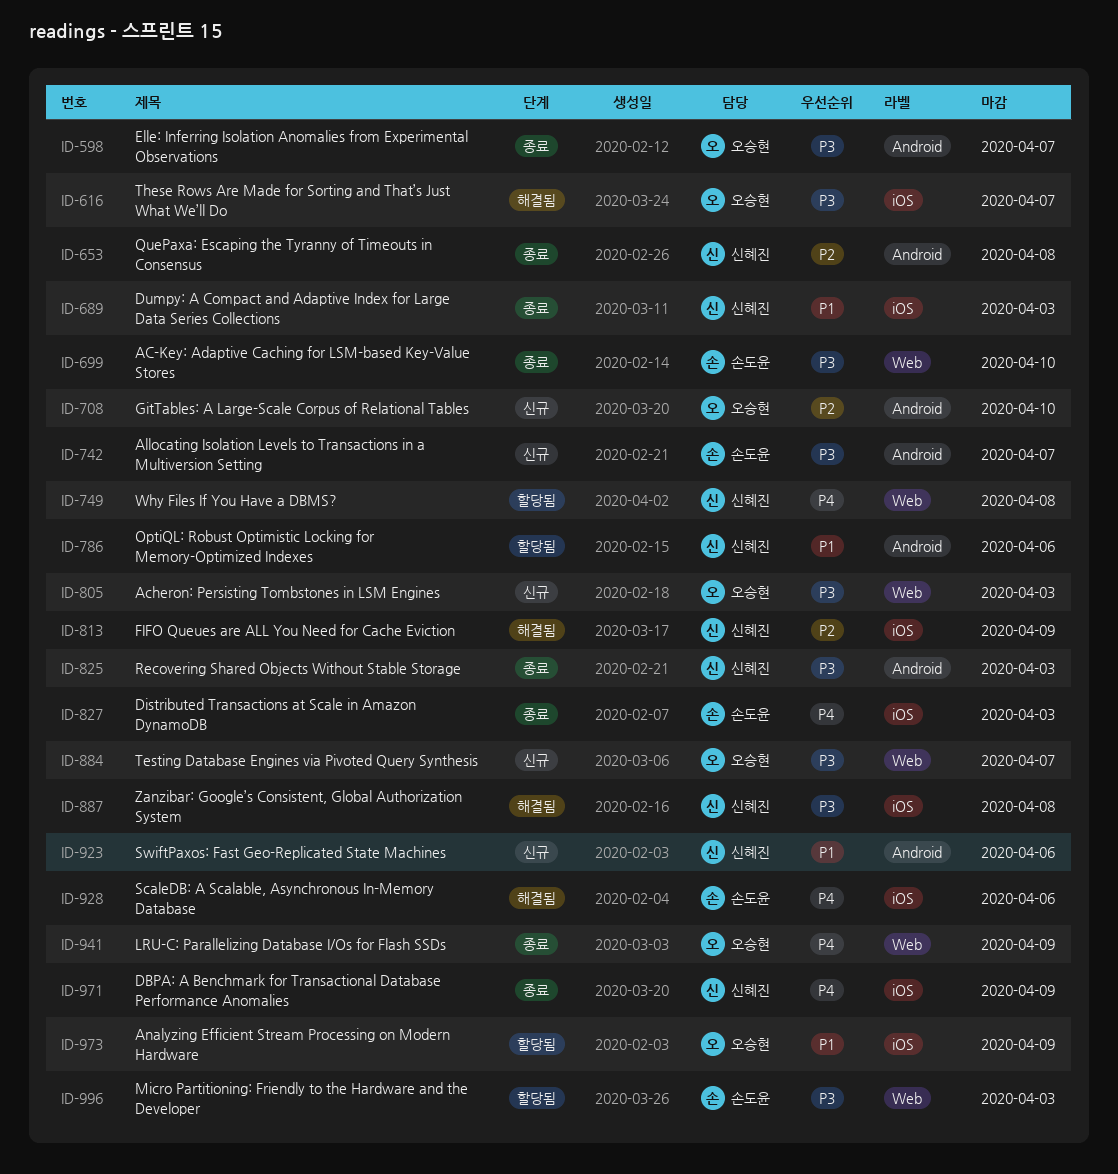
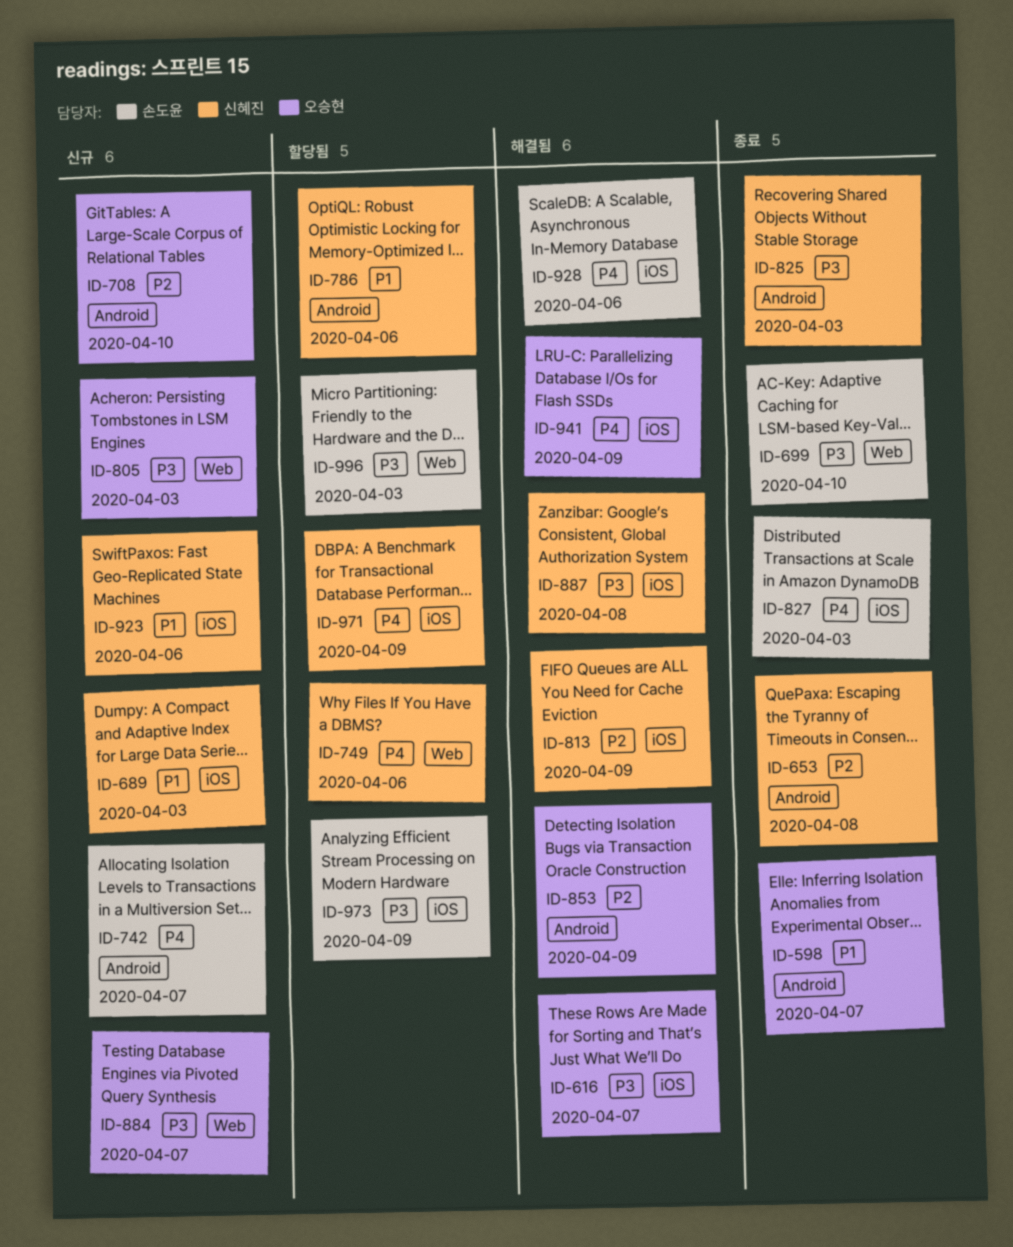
ID-598, priority: P3 -> P1
ID-689, status: 종료 -> 신규
ID-742, priority: P3 -> P4
ID-749, due: Apr 8 -> Apr 6
ID-853: none -> present
ID-923, label: Android -> iOS
ID-941, status: 종료 -> 해결됨
ID-941, label: Web -> iOS
ID-971, status: 종료 -> 할당됨
ID-973, owner: 오승현 -> 손도윤
ID-973, priority: P1 -> P3

